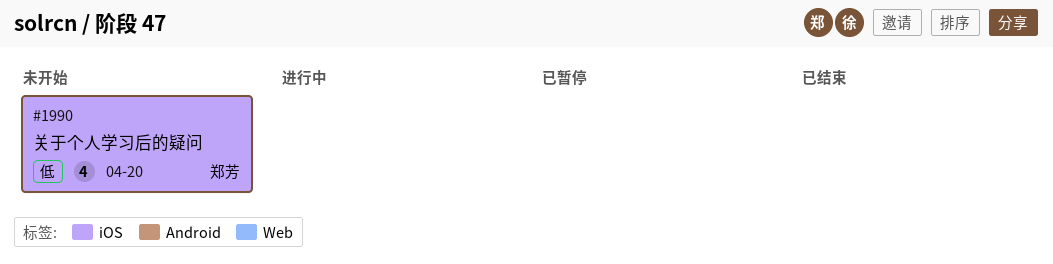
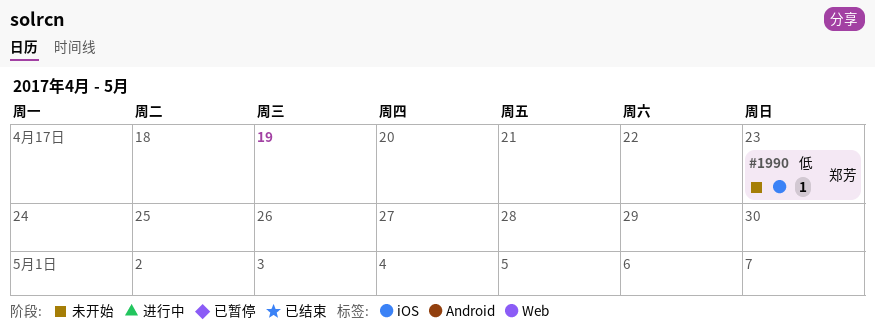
#1990, estimate: 4 -> 1
#1990, due: Apr 20 -> Apr 23

